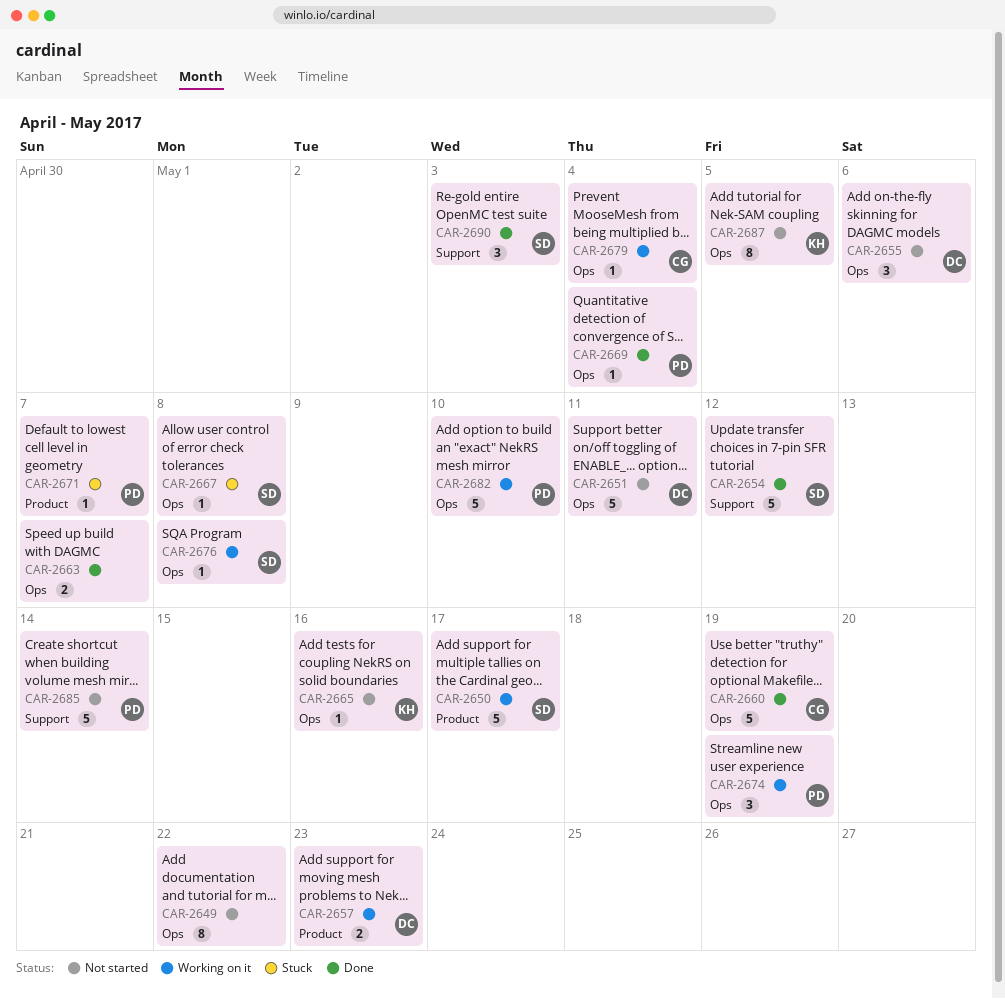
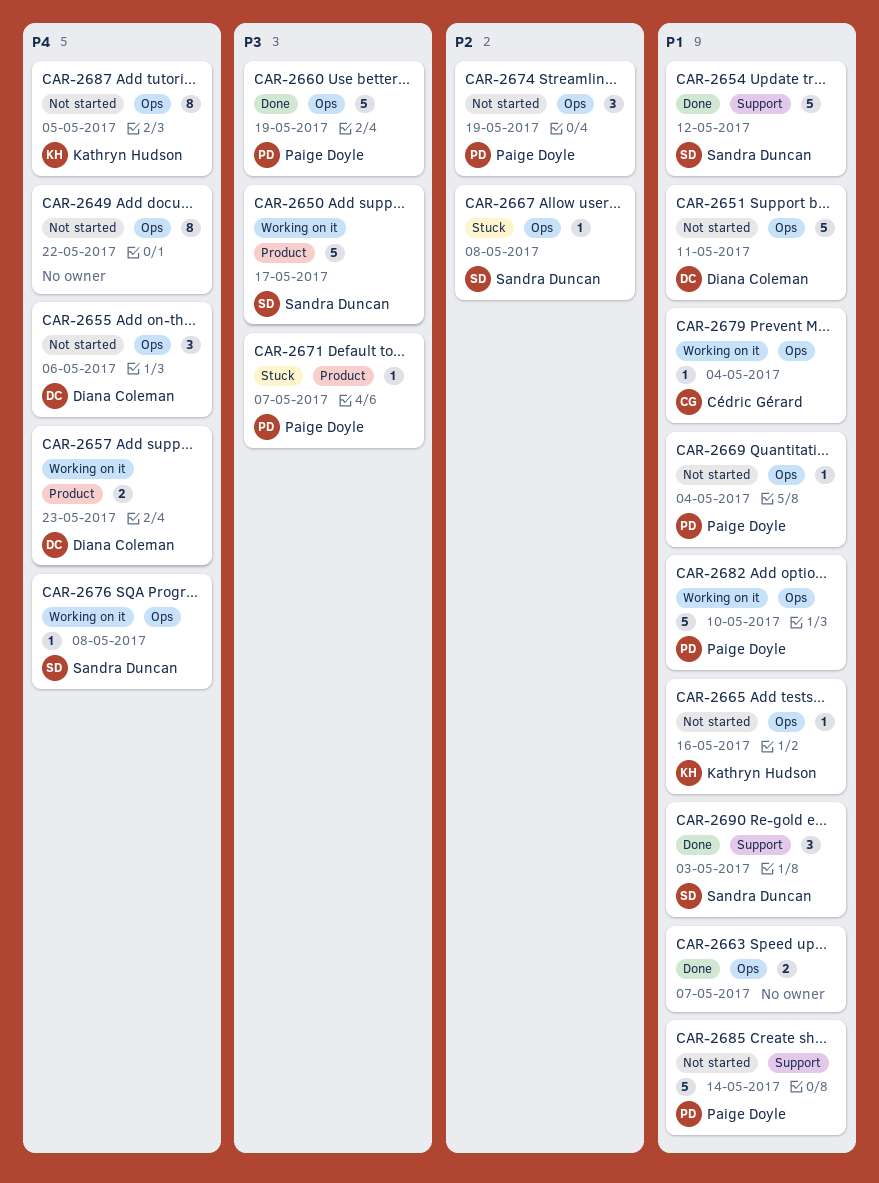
CAR-2660, owner: Cédric Gérard -> Paige Doyle
CAR-2669, status: Done -> Not started
CAR-2674, status: Working on it -> Not started

